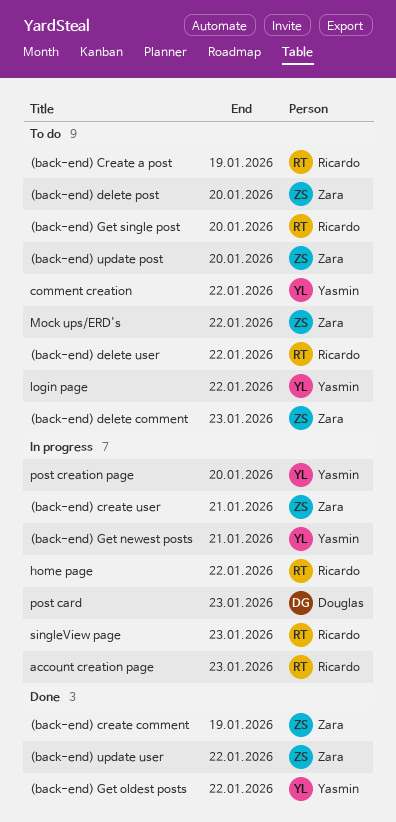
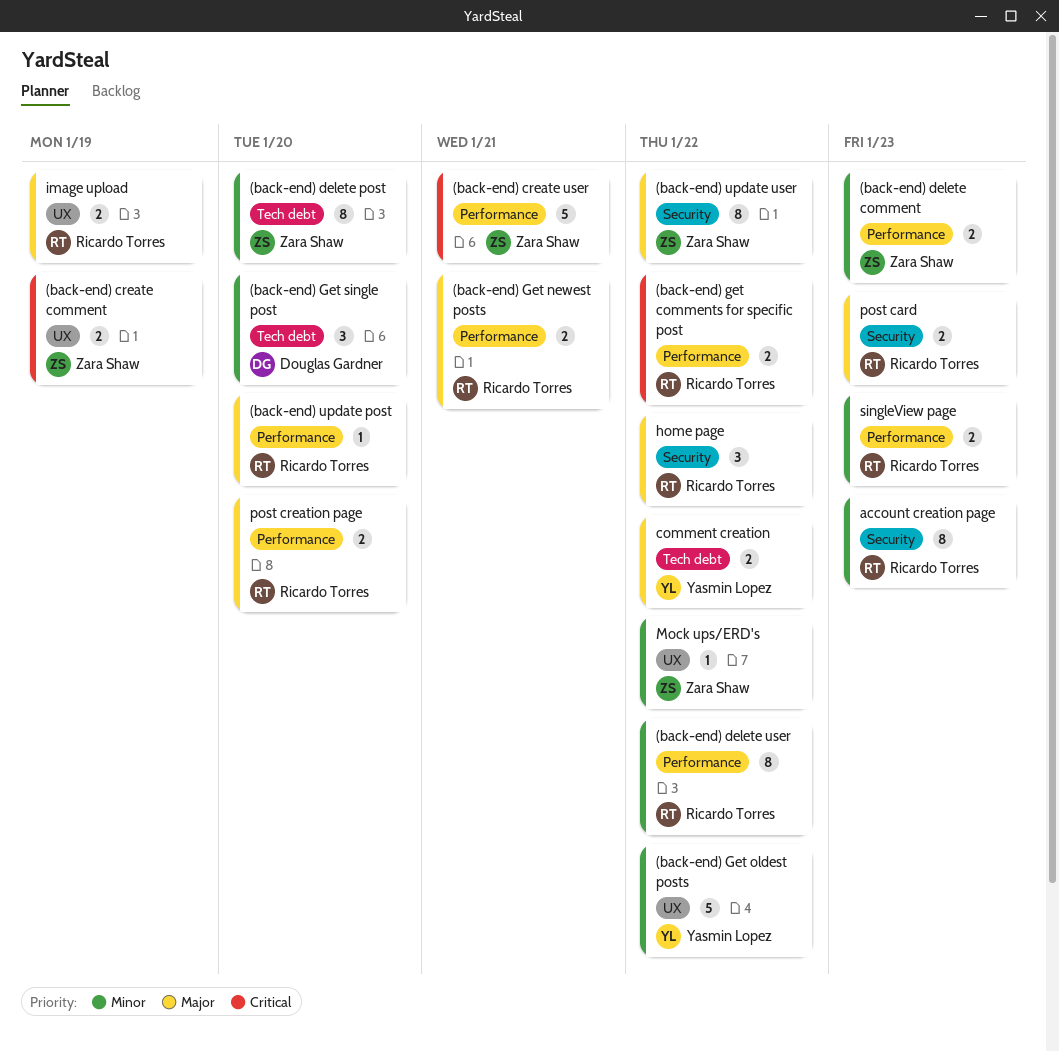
(back-end) Create a post: present -> none
(back-end) get comments for specific post: none -> present
(back-end) Get newest posts, owner: Yasmin Lopez -> Ricardo Torres
(back-end) Get single post, owner: Ricardo Torres -> Douglas Gardner
(back-end) update post, owner: Zara Shaw -> Ricardo Torres
image upload: none -> present
login page: present -> none
post card, owner: Douglas Gardner -> Ricardo Torres
post creation page, owner: Yasmin Lopez -> Ricardo Torres

